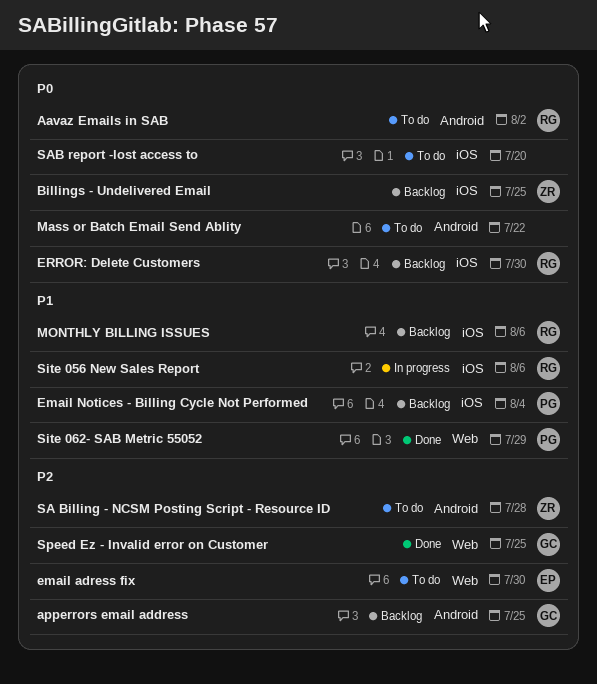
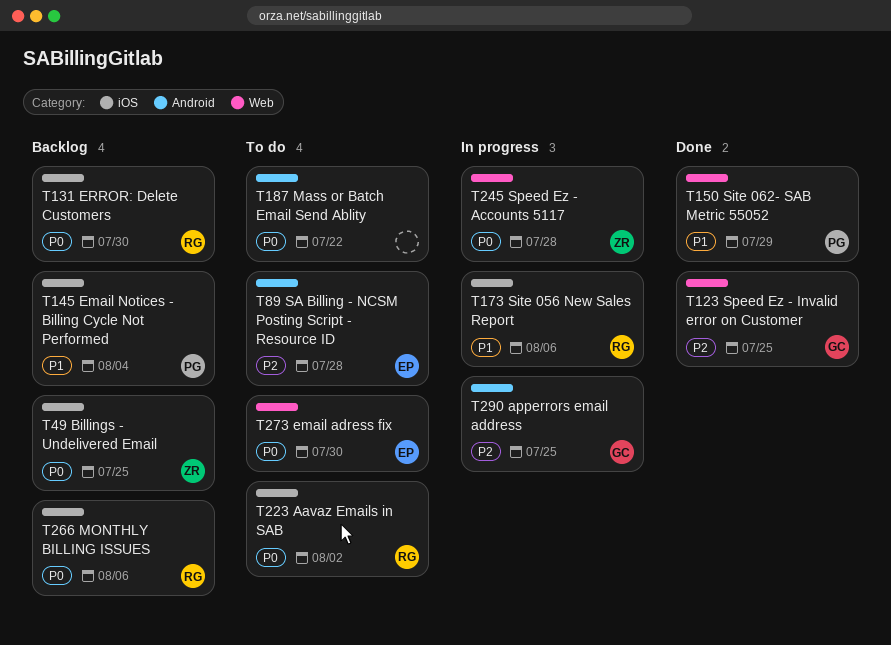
Aavaz Emails in SAB, label: Android -> iOS
apperrors email address, status: Backlog -> In progress
email adress fix, priority: P2 -> P0
MONTHLY BILLING ISSUES, priority: P1 -> P0
SA Billing - NCSM Posting Script - Resource ID, owner: ZR -> EP
SAB report -lost access to: present -> none
Speed Ez - Accounts 5117: none -> present

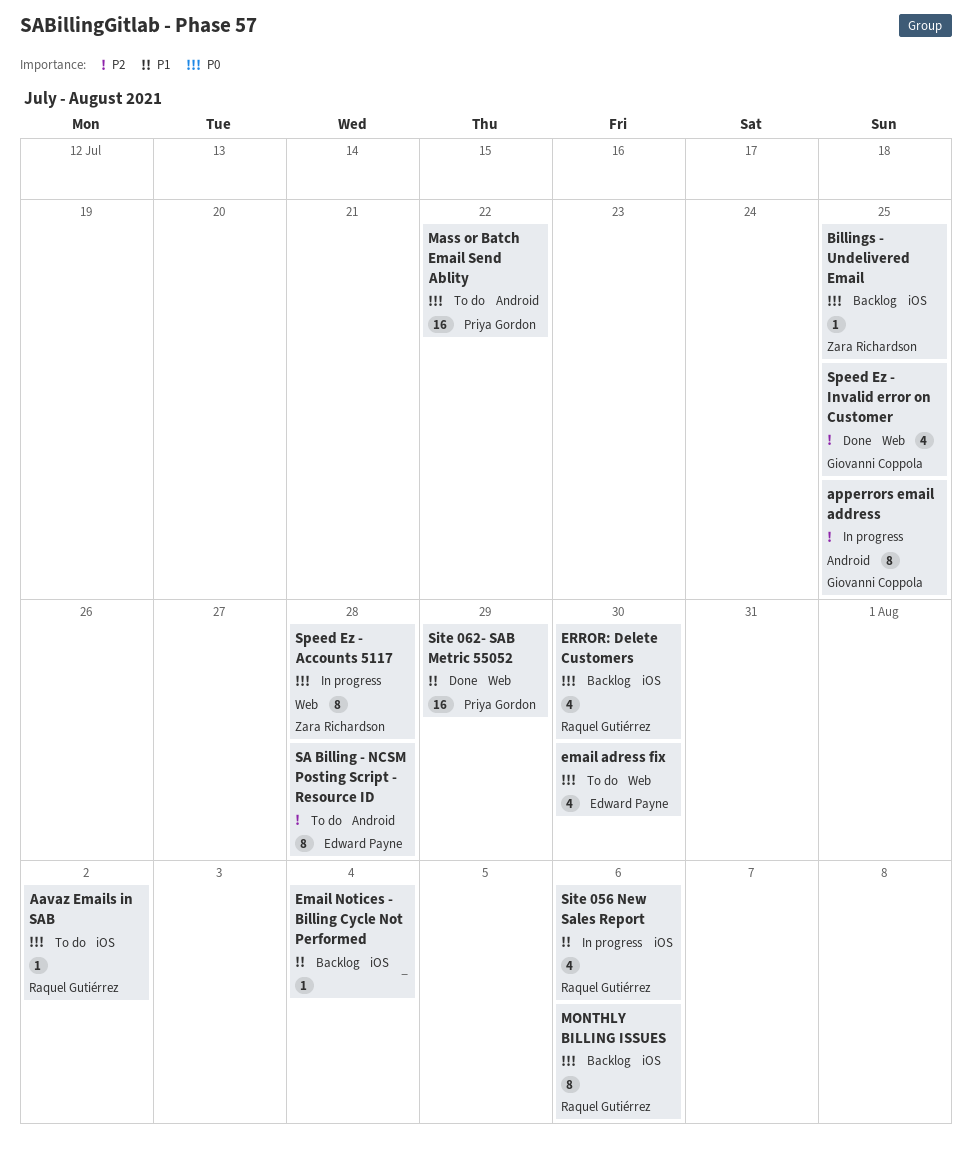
Email Notices - Billing Cycle Not Performed, owner: Priya Gordon -> none
Mass or Batch Email Send Ablity, owner: none -> Priya Gordon

